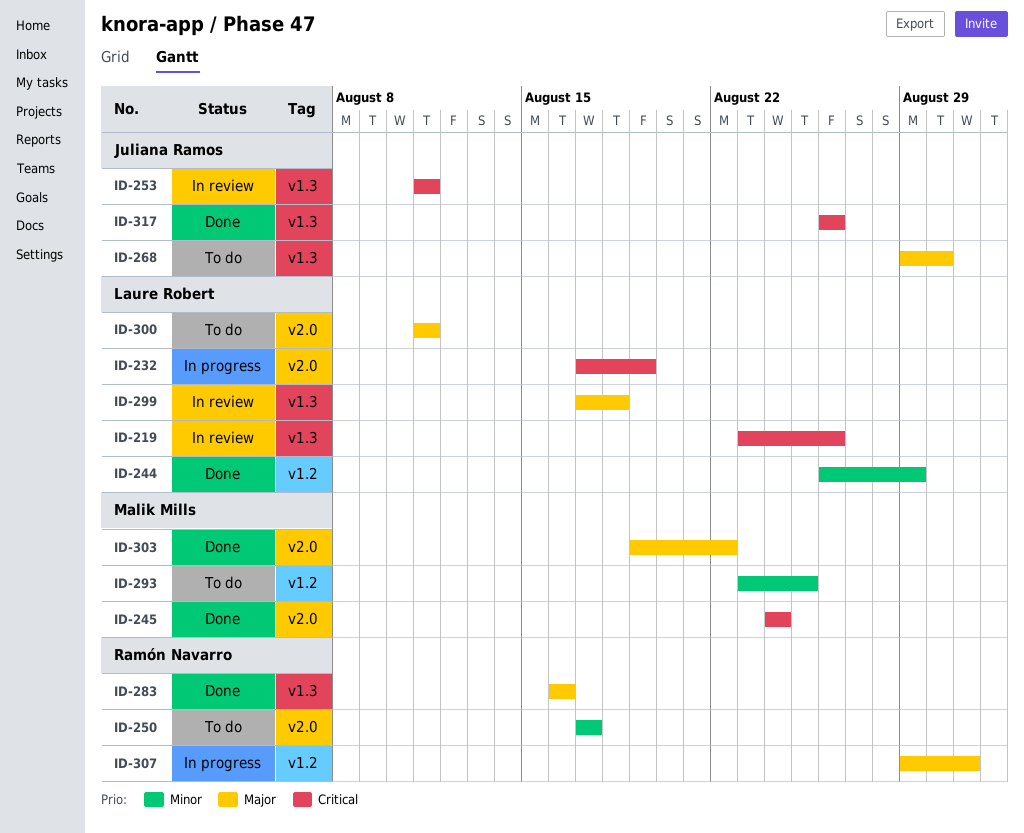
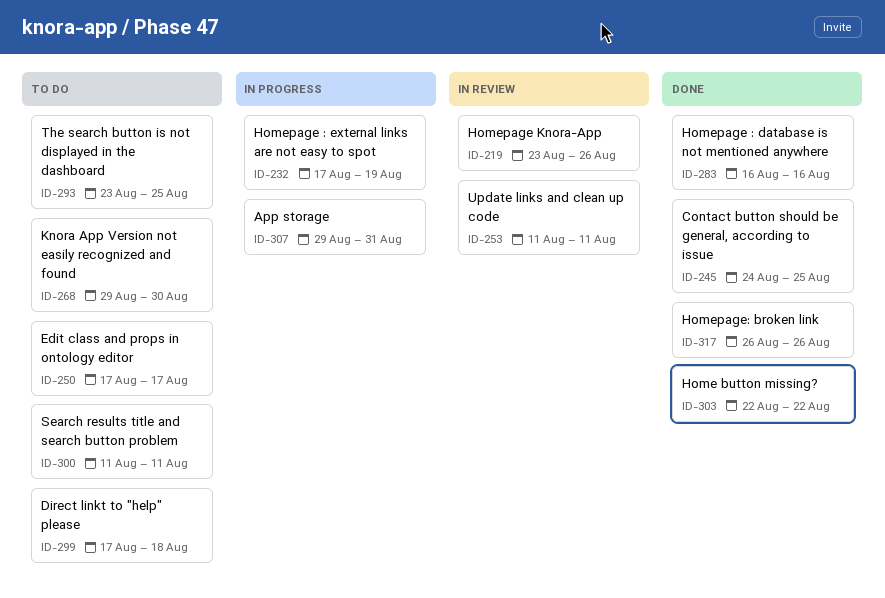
ID-244: present -> none
ID-245, due: Aug 24 -> Aug 25
ID-299, status: In review -> To do
ID-303, start: Aug 19 -> Aug 22

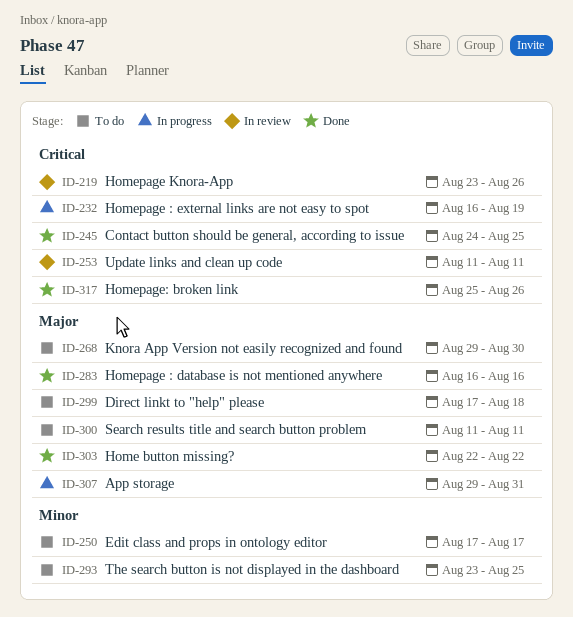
ID-232, start: Aug 17 -> Aug 16
ID-317, start: Aug 26 -> Aug 25

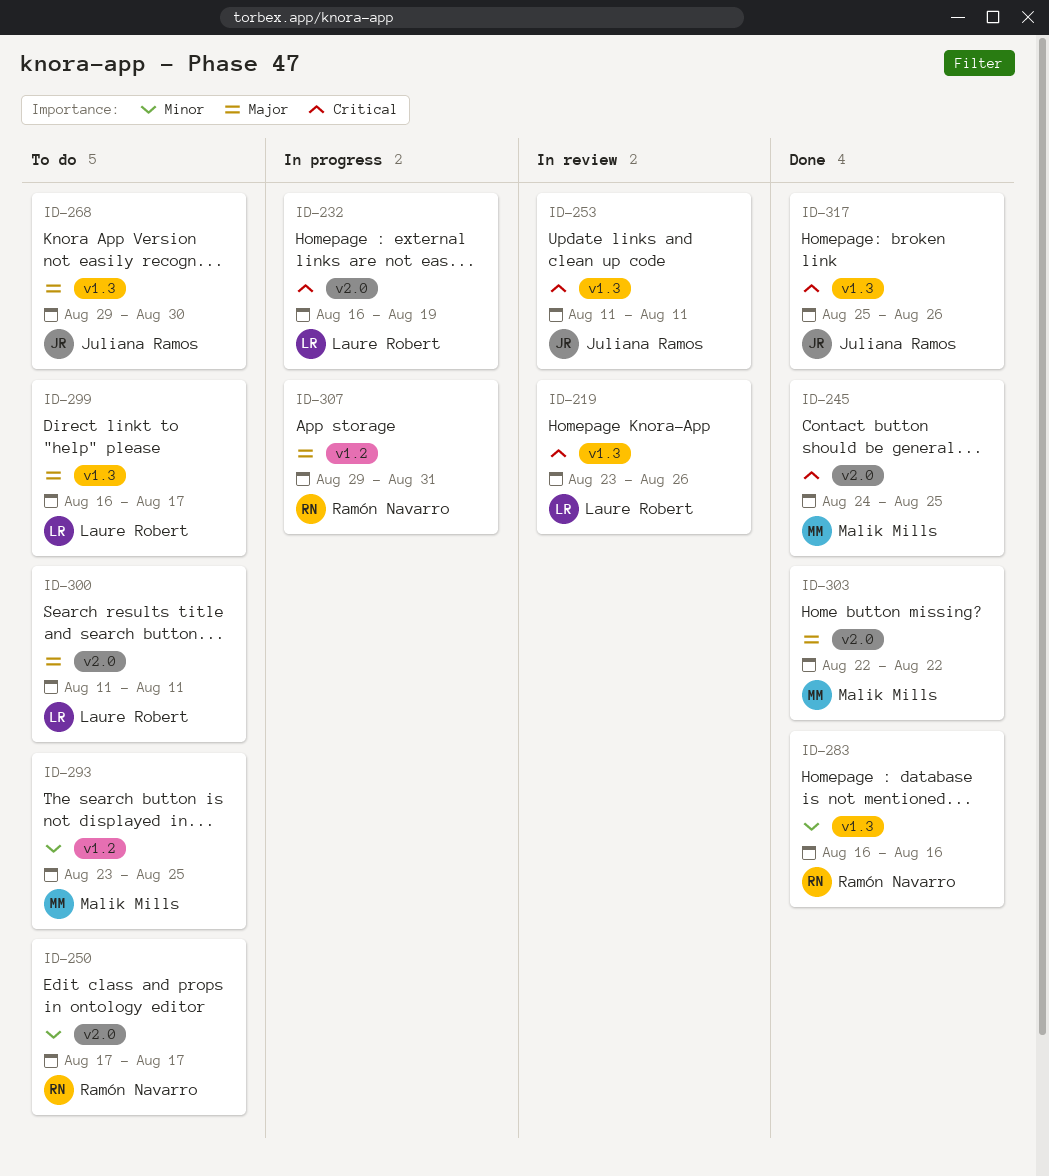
ID-283, priority: Major -> Minor
ID-299, start: Aug 17 -> Aug 16
ID-299, due: Aug 18 -> Aug 17

